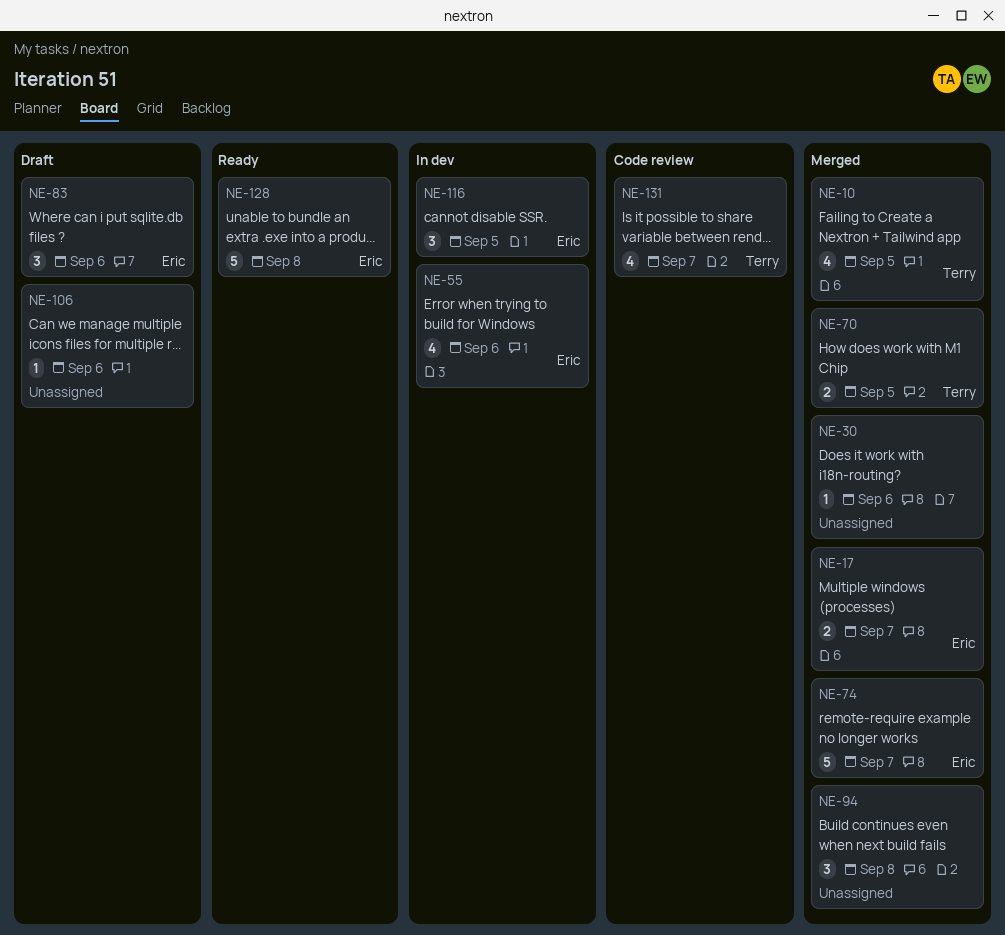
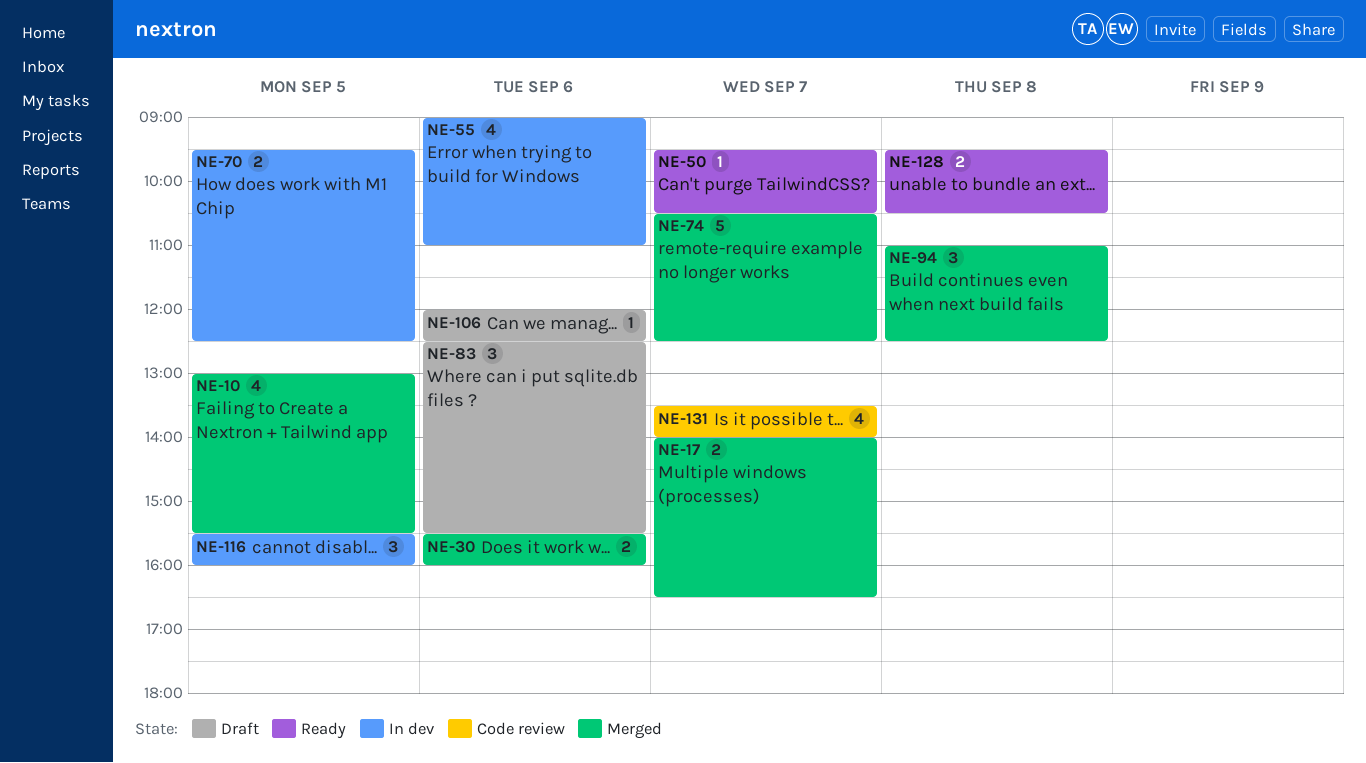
NE-30, estimate: 1 -> 2
NE-50: none -> present
NE-70, status: Merged -> In dev
NE-128, estimate: 5 -> 2

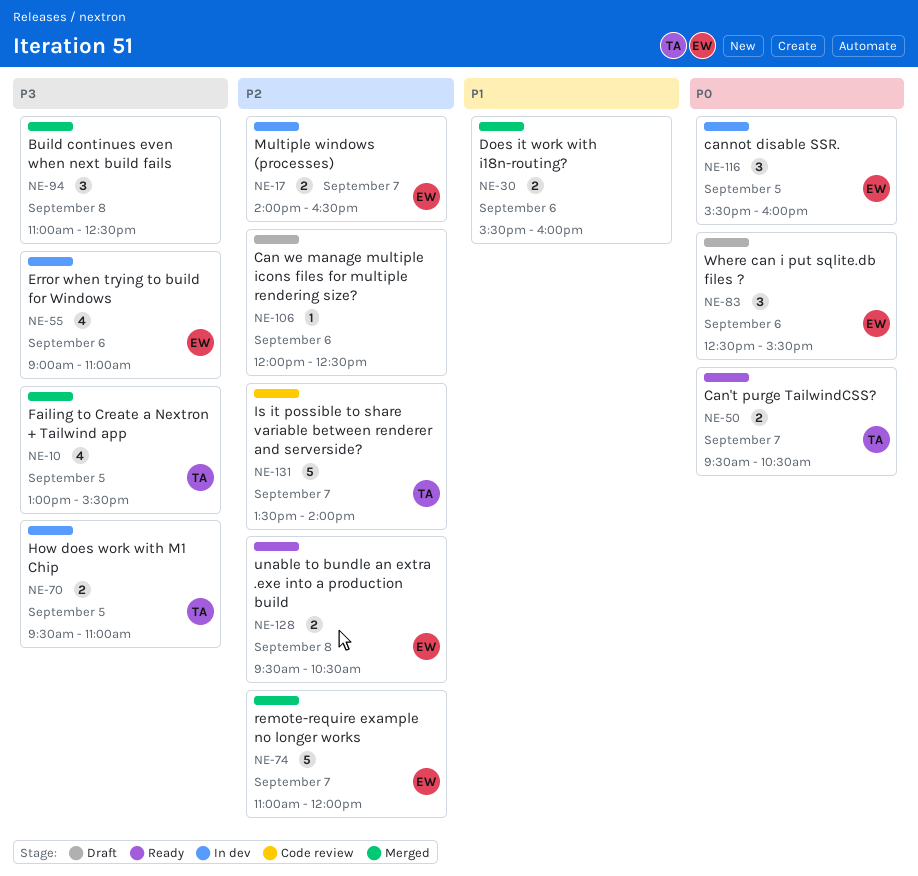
NE-17, status: Merged -> In dev
NE-50, estimate: 1 -> 2
NE-70, ends: 12:30 -> 11:00
NE-74, begins: 10:30 -> 11:00
NE-74, ends: 12:30 -> 12:00
NE-131, estimate: 4 -> 5

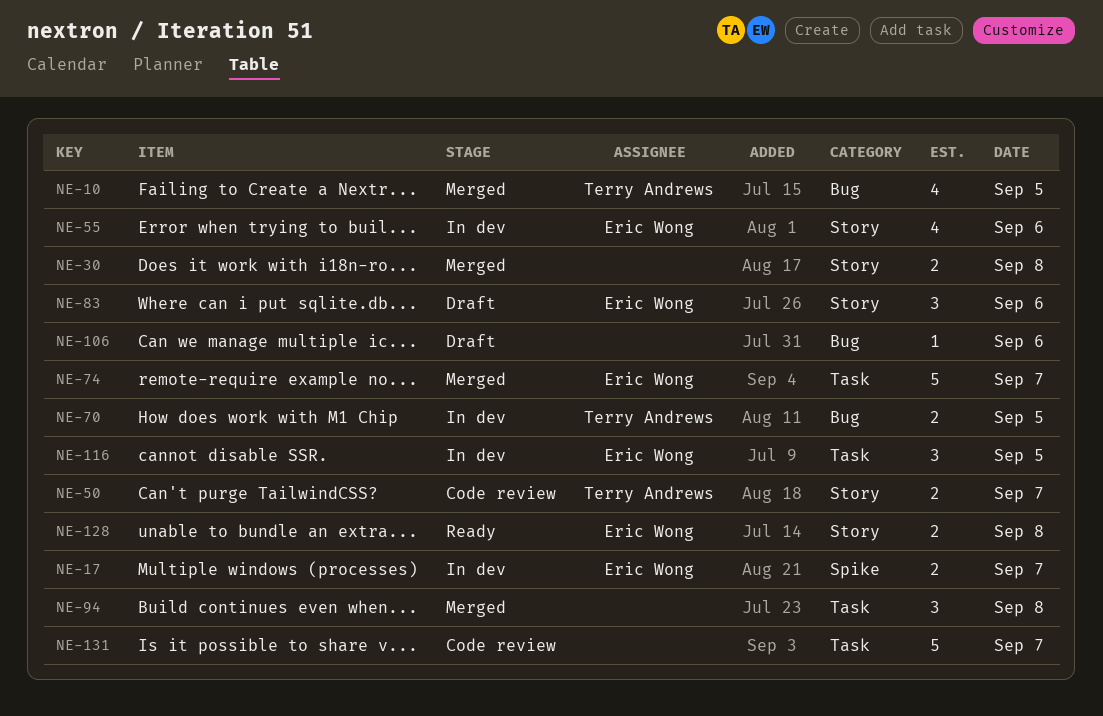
NE-30, day: Sep 6 -> Sep 8
NE-50, status: Ready -> Code review
NE-131, owner: Terry Andrews -> none

